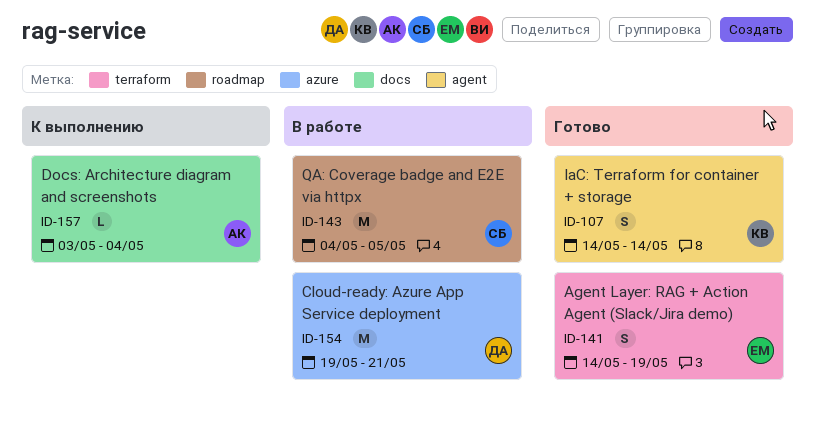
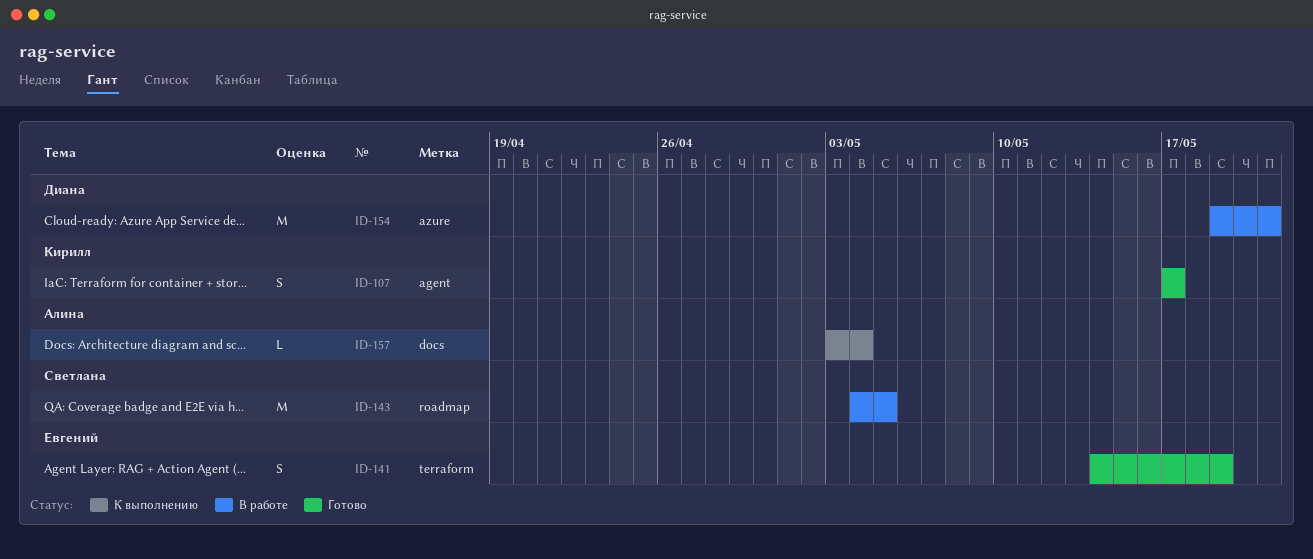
ID-107, start: May 14 -> May 17
ID-107, due: May 14 -> May 17

